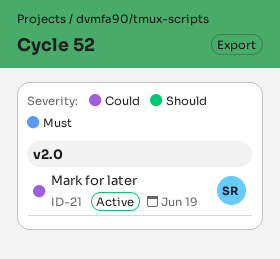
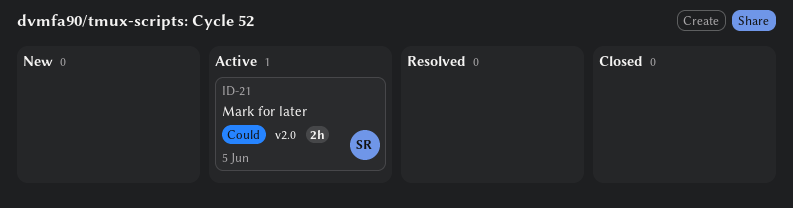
ID-21, due: Jun 19 -> Jun 5

